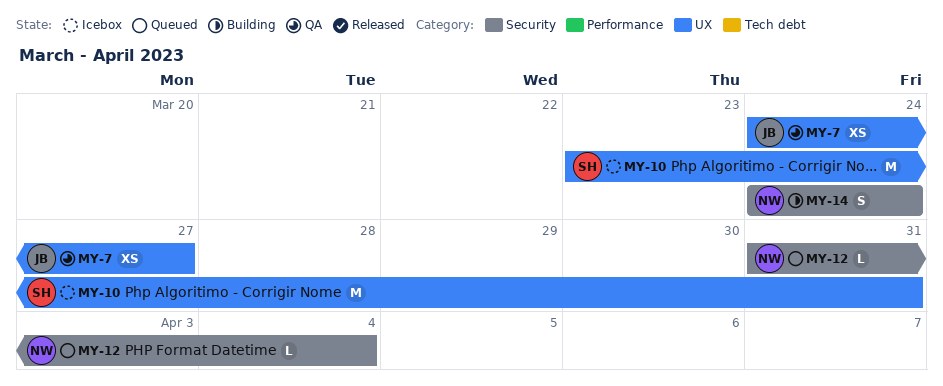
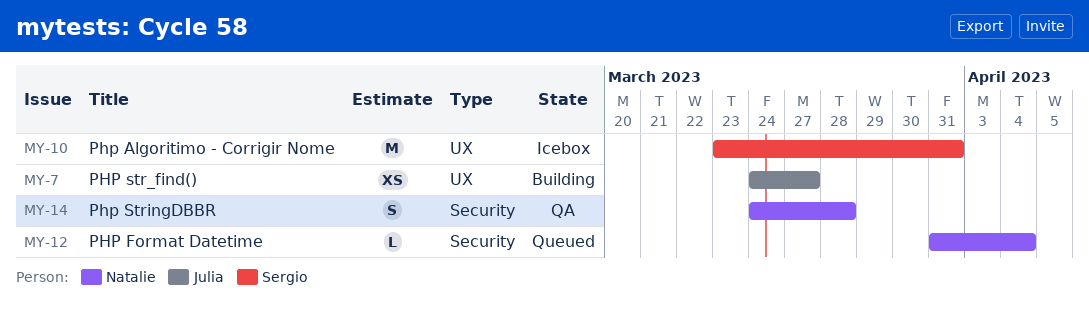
MY-7, status: QA -> Building
MY-14, status: Building -> QA
MY-14, due: Mar 24 -> Mar 28

